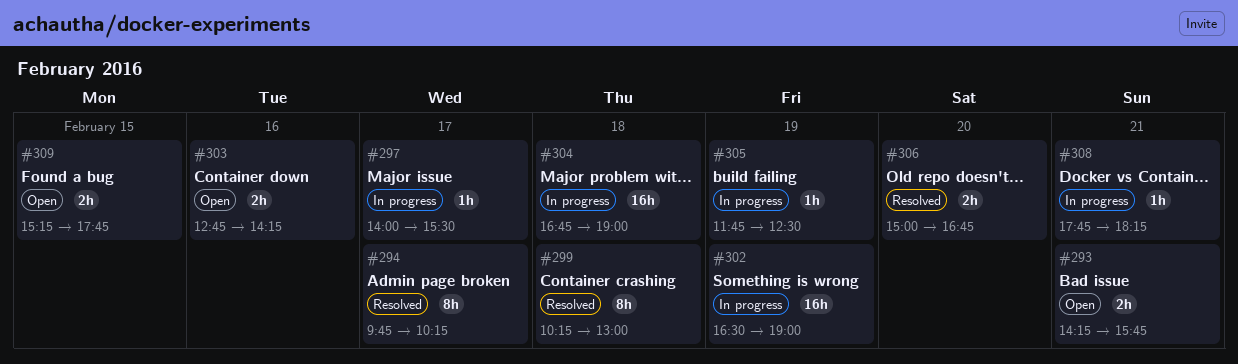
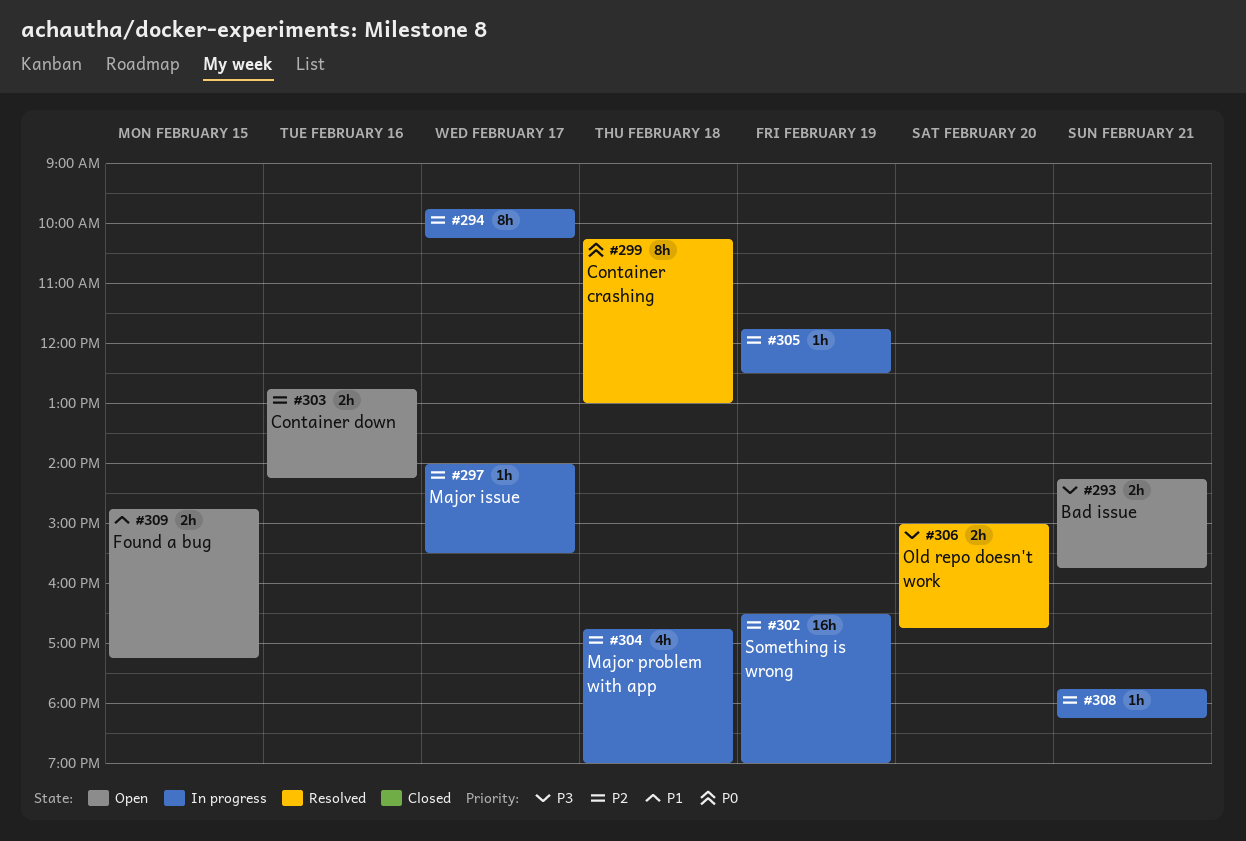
#294, status: Resolved -> In progress
#304, estimate: 16h -> 4h
#309, begins: 15:15 -> 14:45
#309, ends: 17:45 -> 17:15

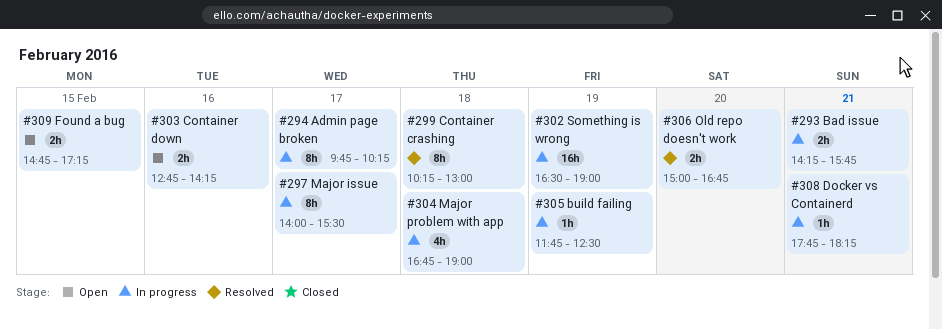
#293, status: Open -> In progress
#297, estimate: 1h -> 8h

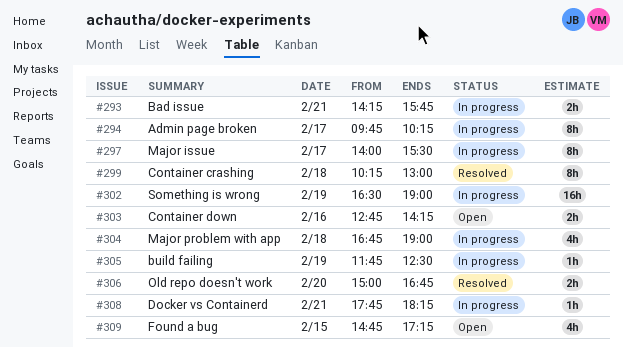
#309, estimate: 2h -> 4h

